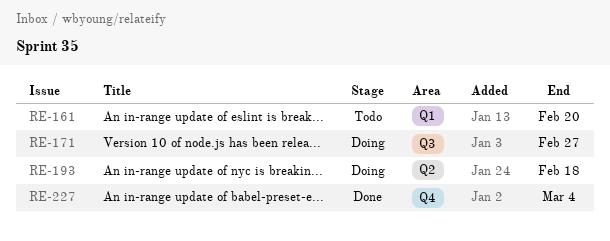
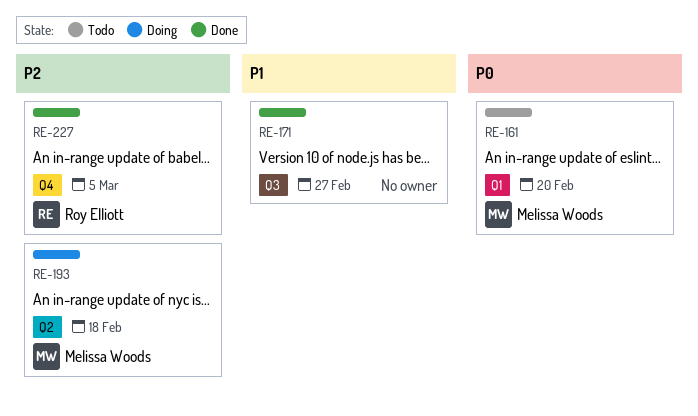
RE-171, status: Doing -> Done
RE-227, due: Mar 4 -> Mar 5

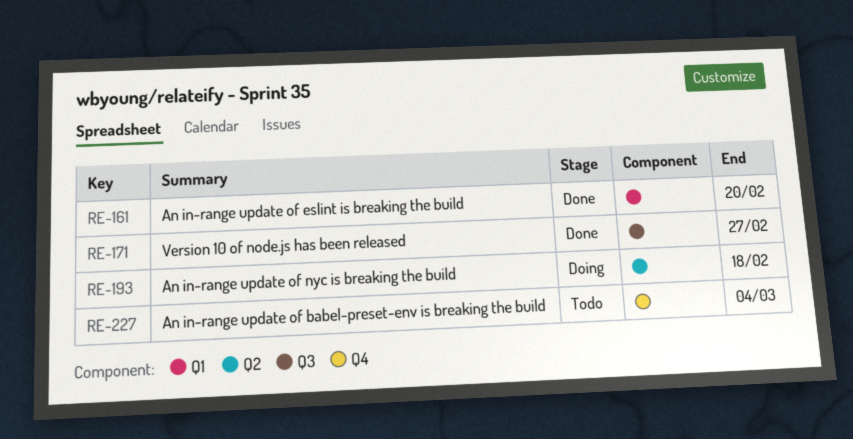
RE-161, status: Todo -> Done
RE-227, status: Done -> Todo
RE-227, due: Mar 5 -> Mar 4

